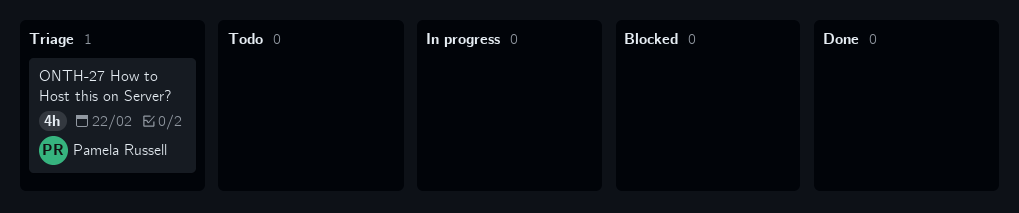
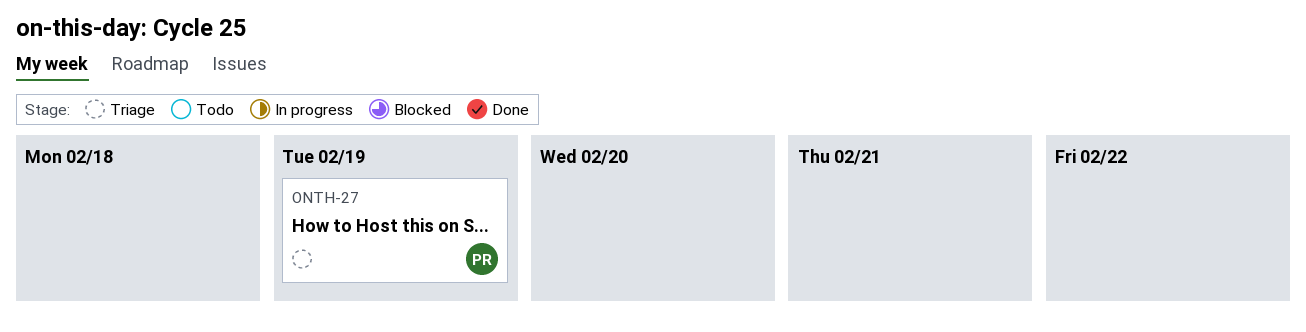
ONTH-27, due: Feb 22 -> Feb 19

